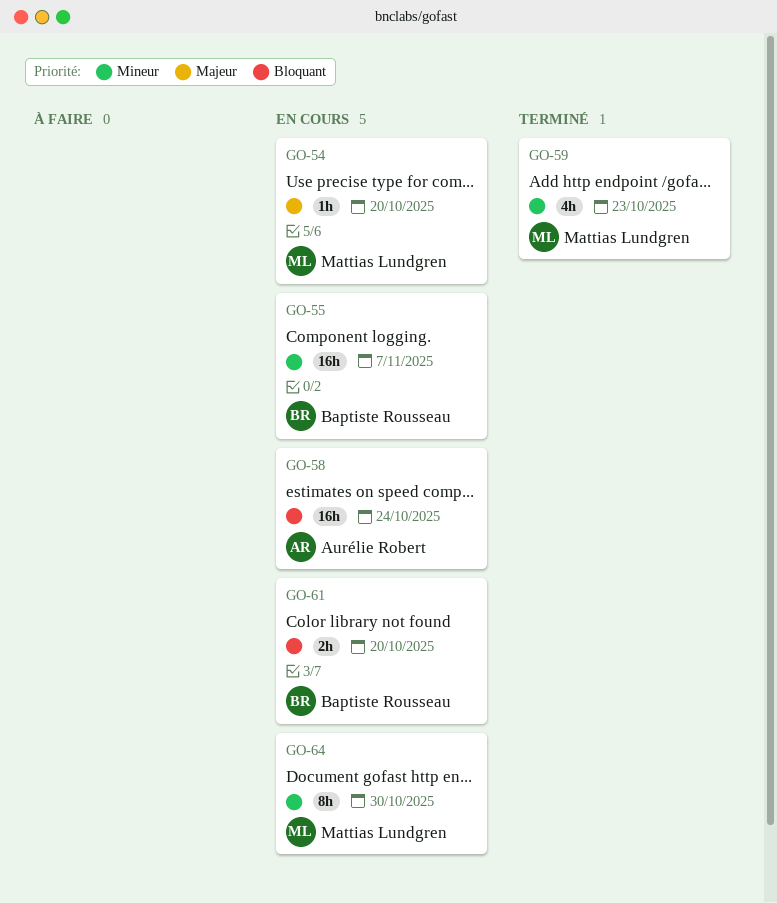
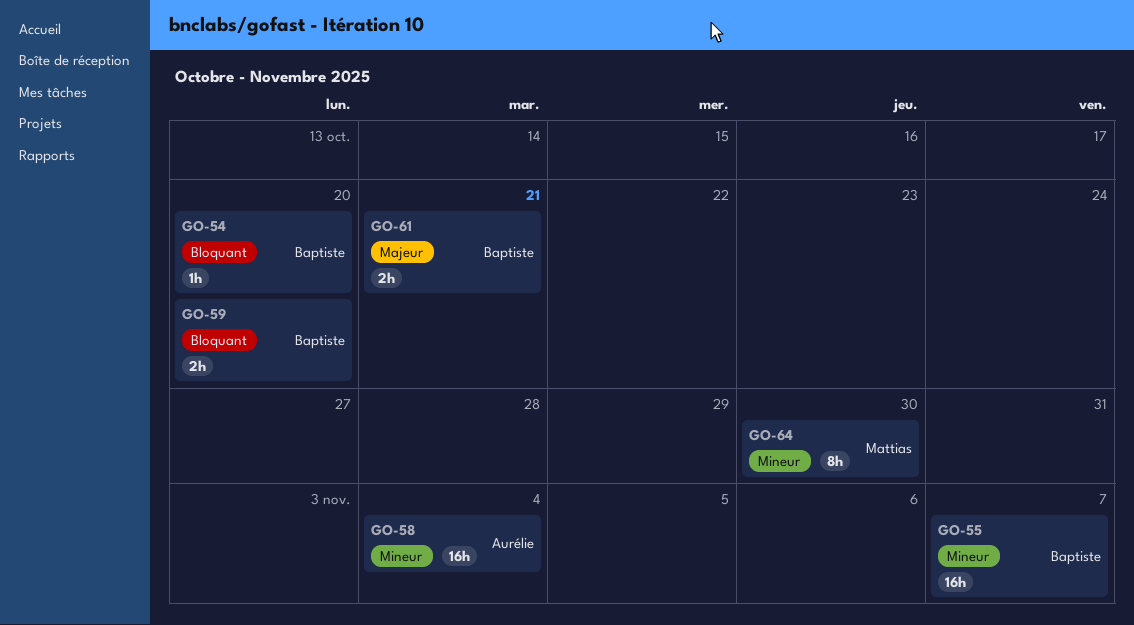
GO-54, owner: Mattias Lundgren -> Baptiste Rousseau
GO-54, priority: Majeur -> Bloquant
GO-58, priority: Bloquant -> Mineur
GO-58, due: Oct 24 -> Nov 4
GO-59, owner: Mattias Lundgren -> Baptiste Rousseau
GO-59, priority: Mineur -> Bloquant
GO-59, estimate: 4h -> 2h
GO-59, due: Oct 23 -> Oct 20
GO-61, priority: Bloquant -> Majeur
GO-61, due: Oct 20 -> Oct 21

